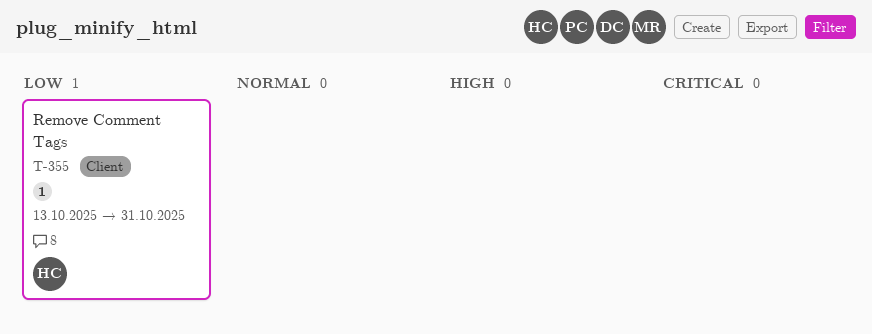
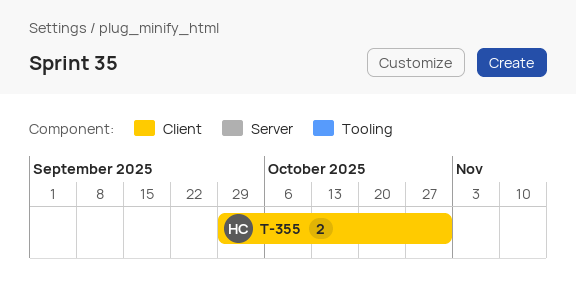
T-355, estimate: 1 -> 2
T-355, start: Oct 13 -> Sep 29

